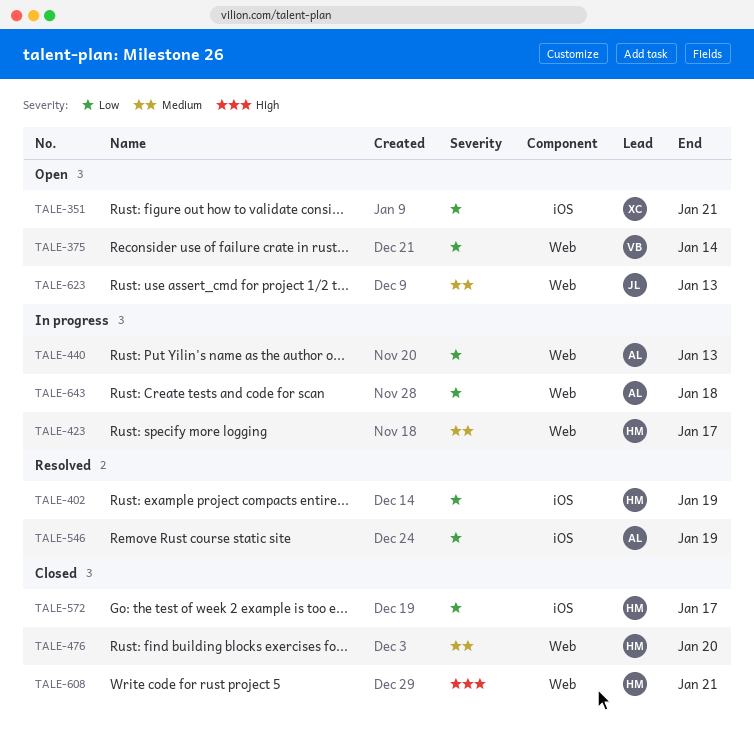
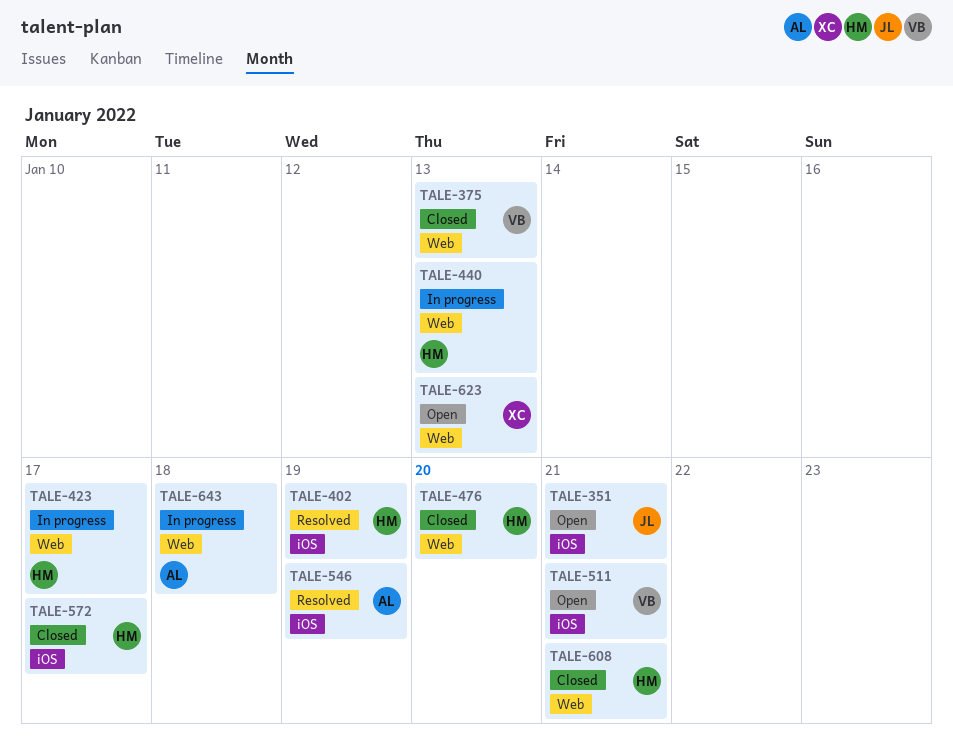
TALE-351, owner: XC -> JL
TALE-375, status: Open -> Closed
TALE-375, due: Jan 14 -> Jan 13
TALE-440, owner: AL -> HM
TALE-511: none -> present
TALE-623, owner: JL -> XC

